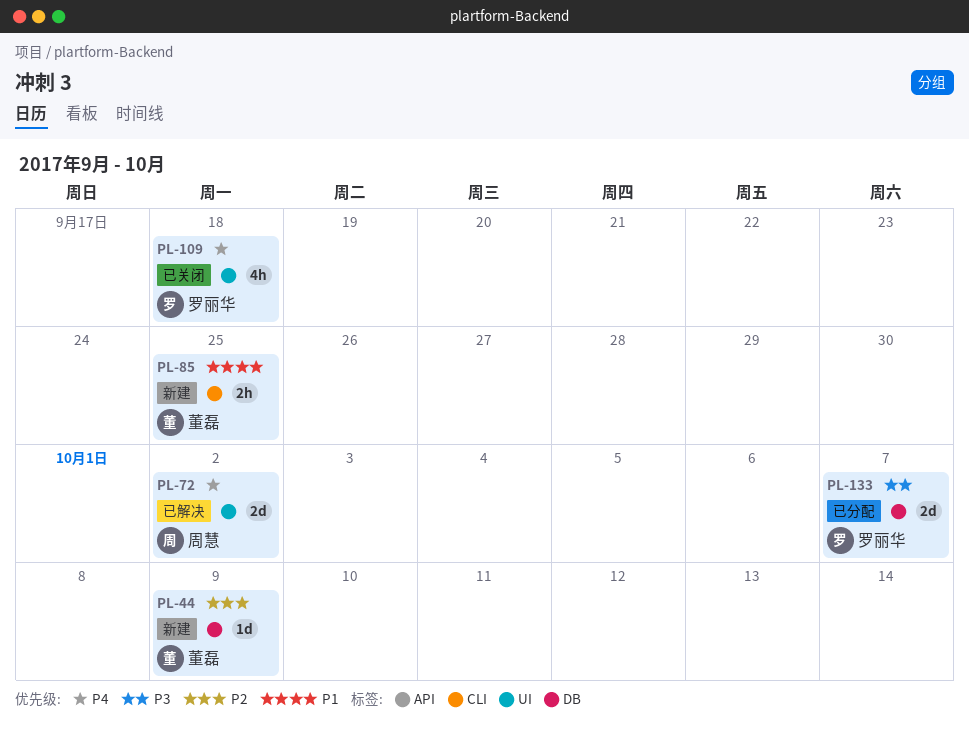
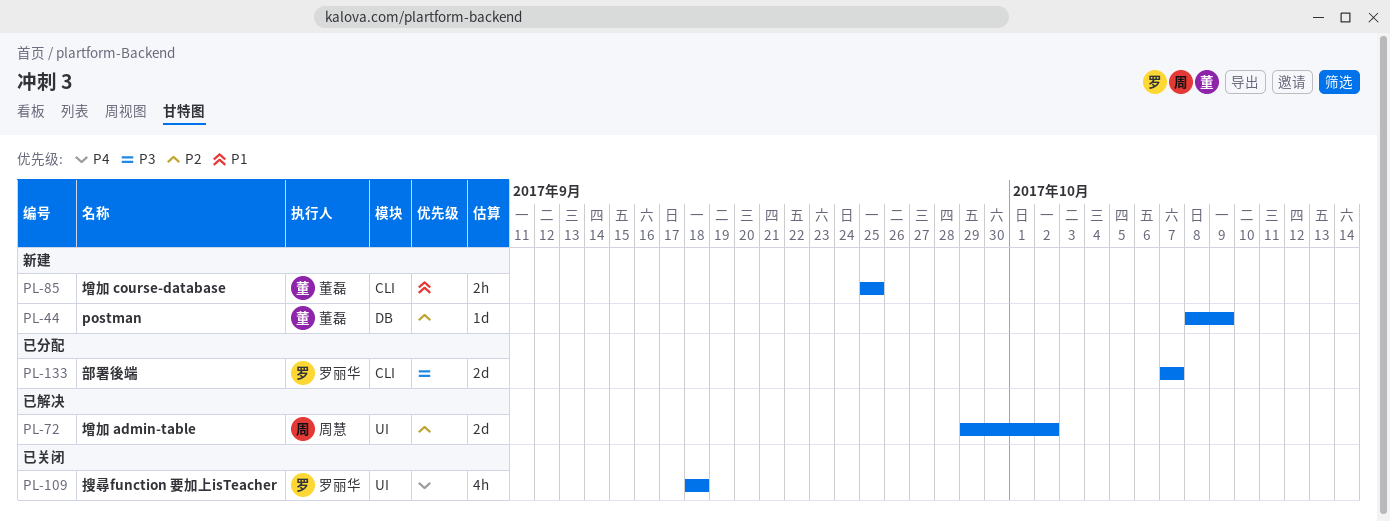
PL-72, priority: P4 -> P2
PL-133, label: DB -> CLI

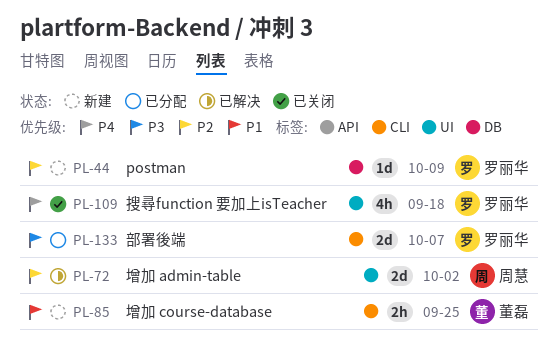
PL-44, owner: 董磊 -> 罗丽华

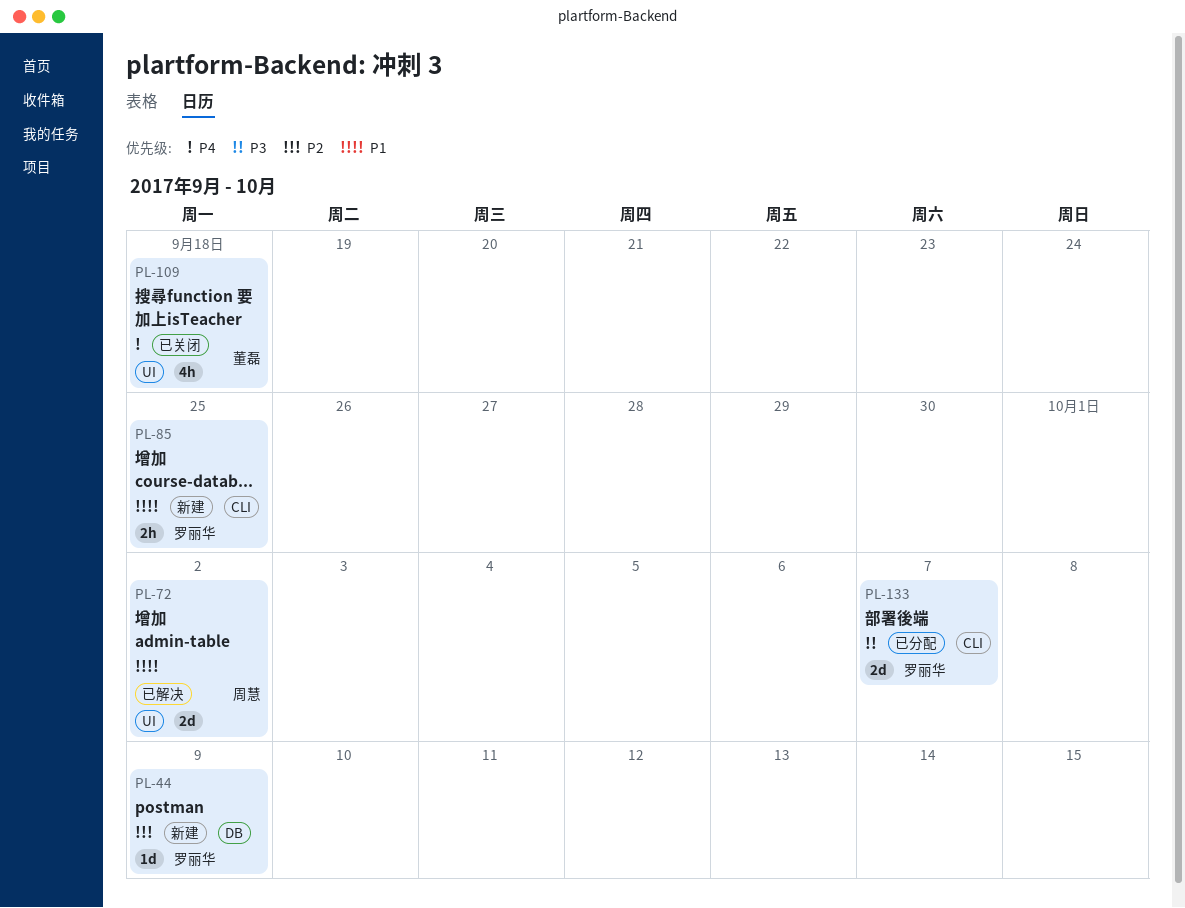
PL-72, priority: P2 -> P1
PL-85, owner: 董磊 -> 罗丽华
PL-109, owner: 罗丽华 -> 董磊

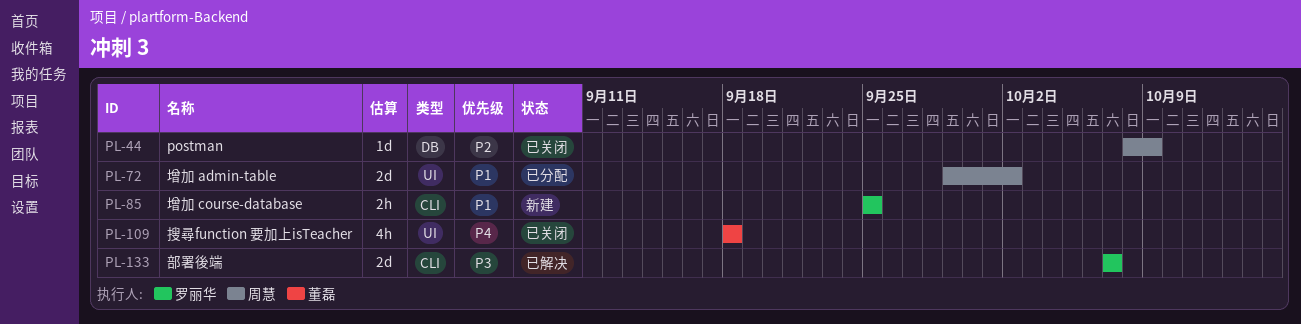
PL-44, status: 新建 -> 已关闭
PL-44, owner: 罗丽华 -> 周慧
PL-72, status: 已解决 -> 已分配
PL-133, status: 已分配 -> 已解决

